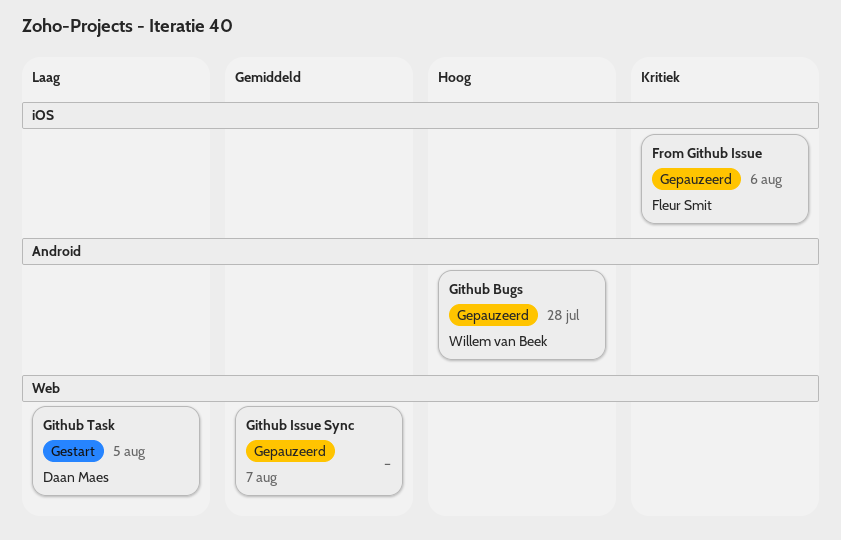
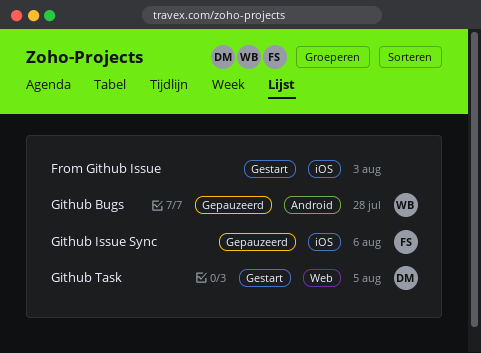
From Github Issue, status: Gepauzeerd -> Gestart
From Github Issue, owner: Fleur Smit -> none
From Github Issue, due: Aug 6 -> Aug 3
Github Issue Sync, owner: none -> Fleur Smit
Github Issue Sync, label: Web -> iOS
Github Issue Sync, due: Aug 7 -> Aug 6

